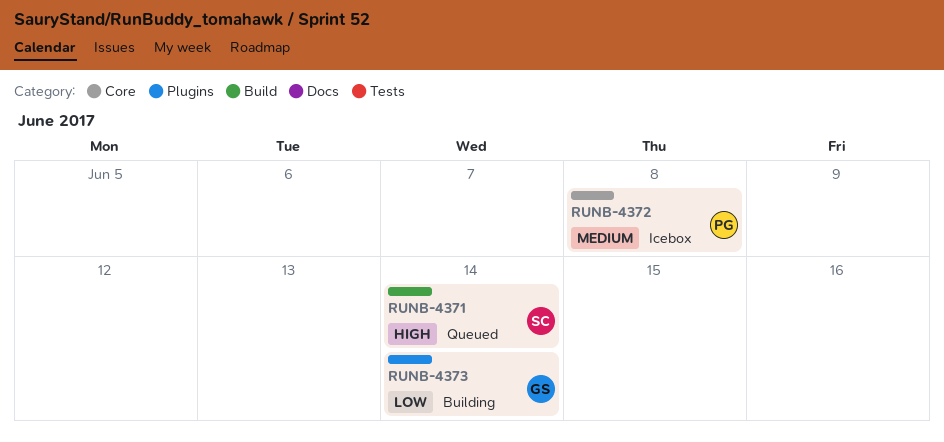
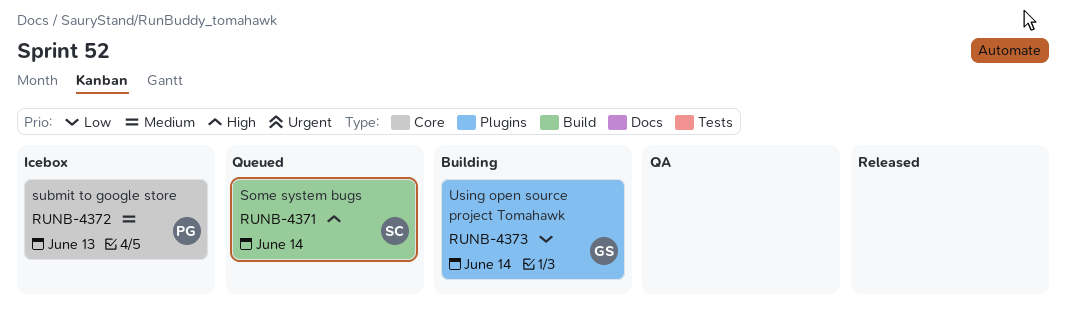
RUNB-4372, due: Jun 8 -> Jun 13

